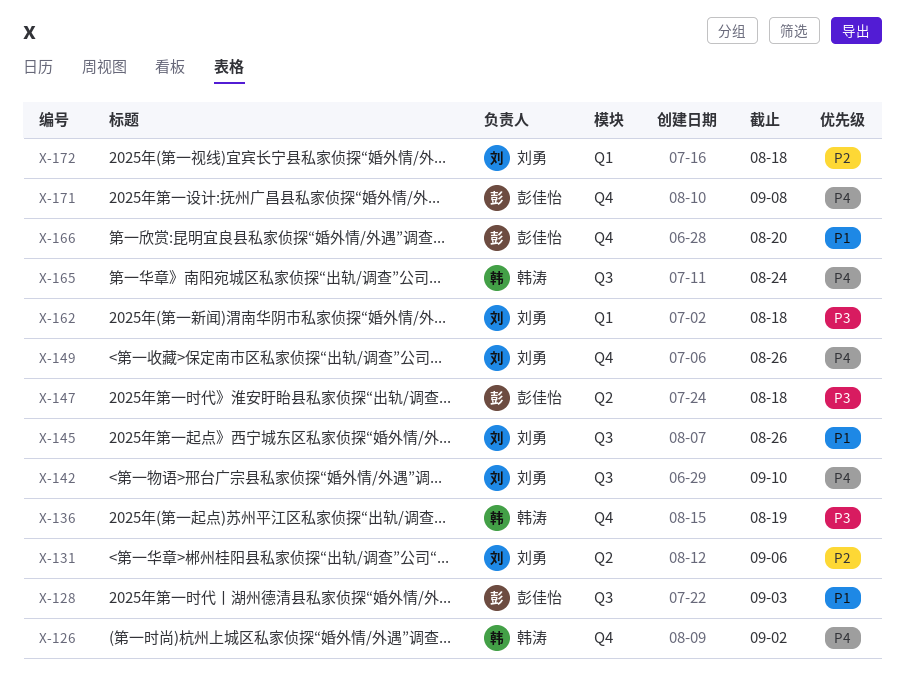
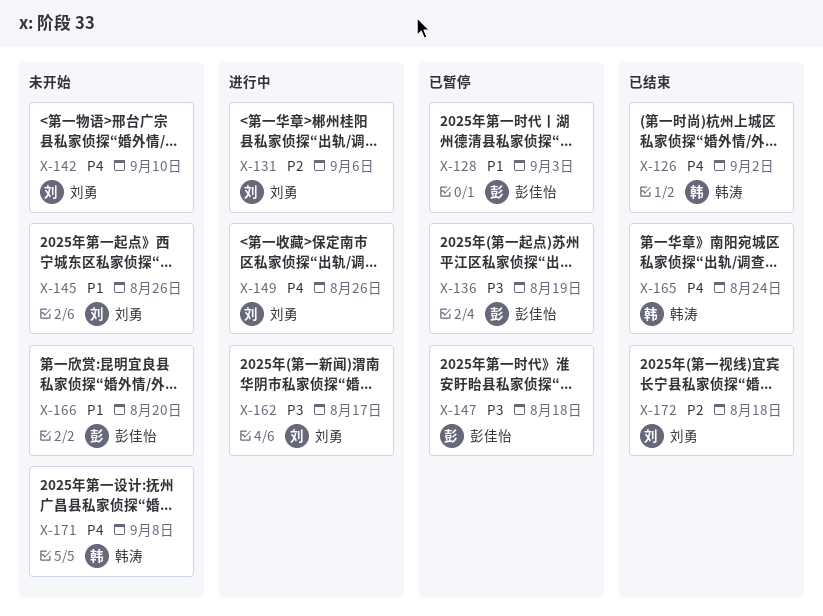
X-136, owner: 韩涛 -> 彭佳怡
X-162, due: Aug 18 -> Aug 17
X-171, owner: 彭佳怡 -> 韩涛

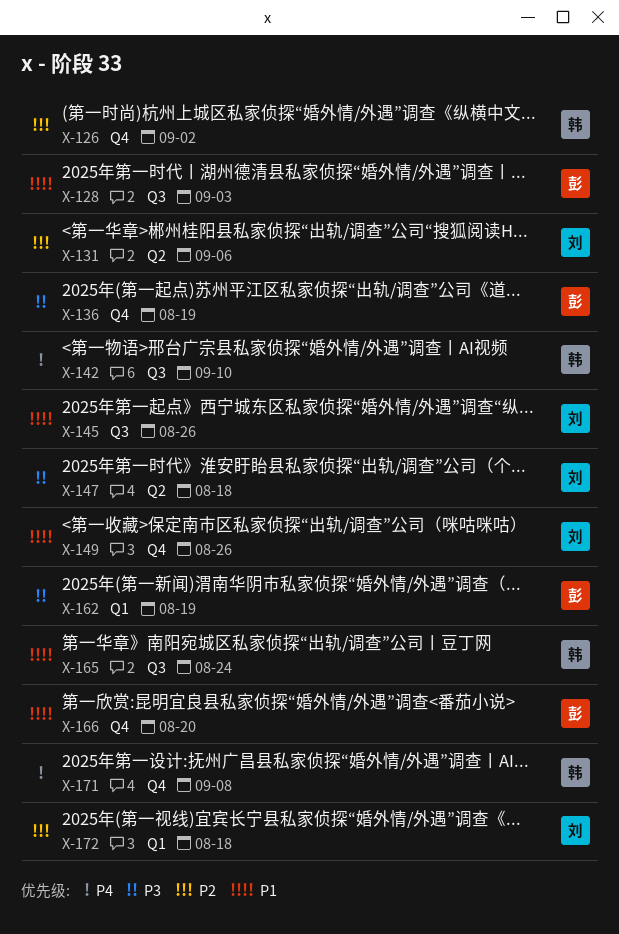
X-126, priority: P4 -> P2
X-142, owner: 刘勇 -> 韩涛
X-147, owner: 彭佳怡 -> 刘勇
X-149, priority: P4 -> P1
X-162, owner: 刘勇 -> 彭佳怡
X-162, due: Aug 17 -> Aug 19
X-165, priority: P4 -> P1

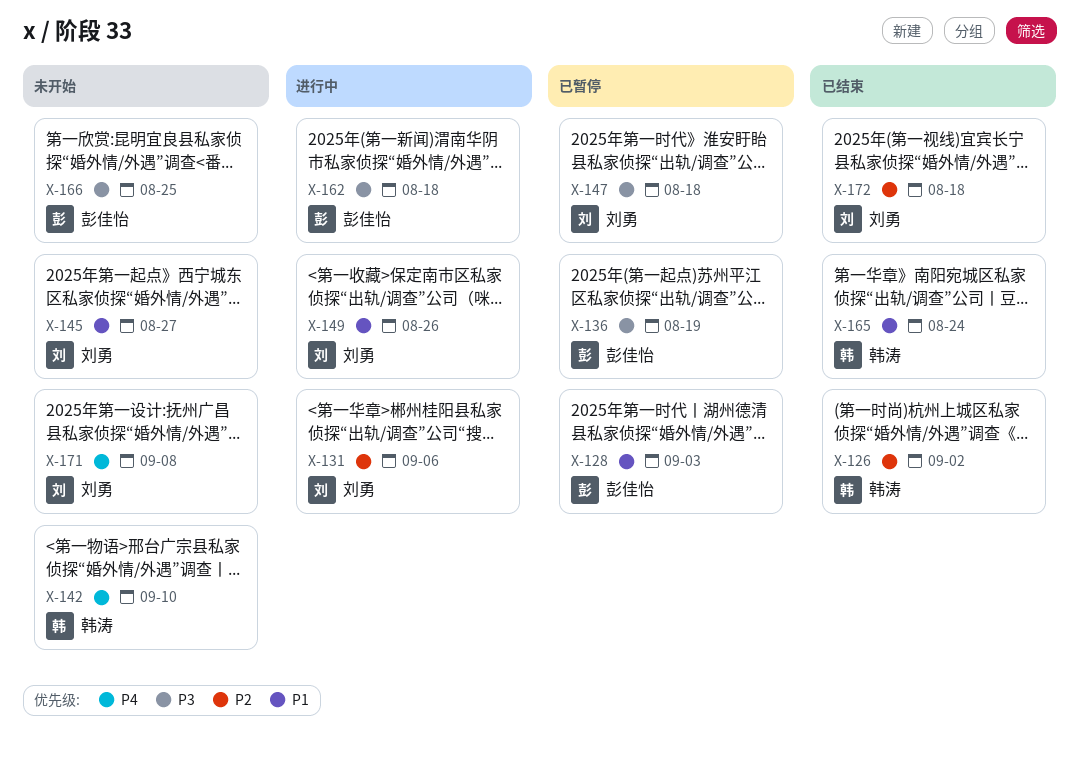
X-145, due: Aug 26 -> Aug 27
X-162, due: Aug 19 -> Aug 18
X-166, priority: P1 -> P3
X-166, due: Aug 20 -> Aug 25
X-171, owner: 韩涛 -> 刘勇

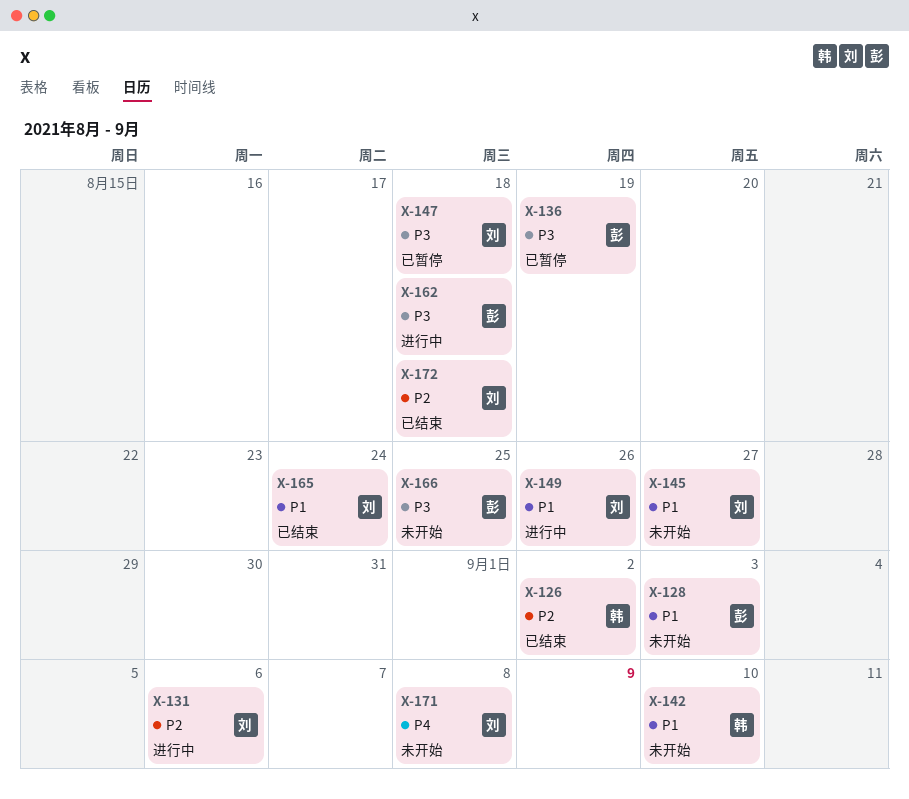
X-128, status: 已暂停 -> 未开始
X-142, priority: P4 -> P1
X-165, owner: 韩涛 -> 刘勇

